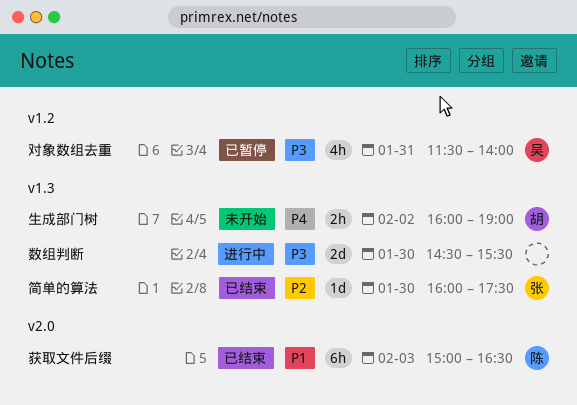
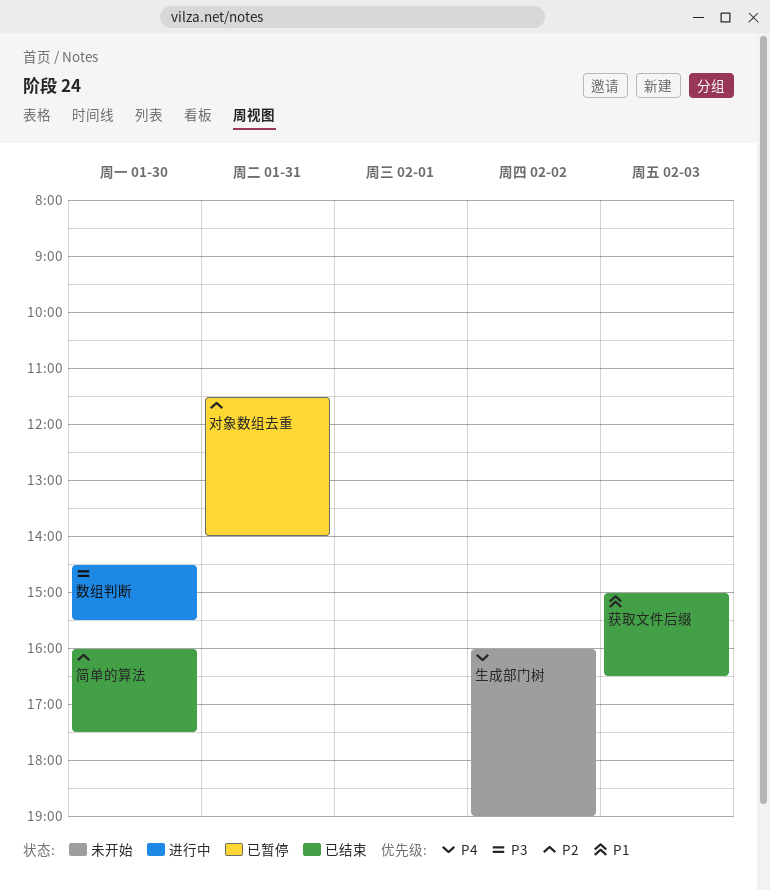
对象数组去重, priority: P3 -> P2

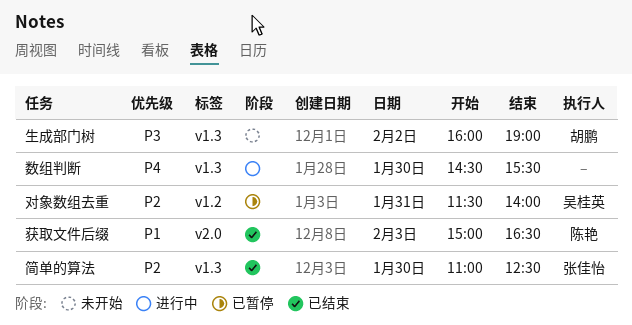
数组判断, priority: P3 -> P4
生成部门树, priority: P4 -> P3
简单的算法, begins: 16:00 -> 11:00
简单的算法, ends: 17:30 -> 12:30

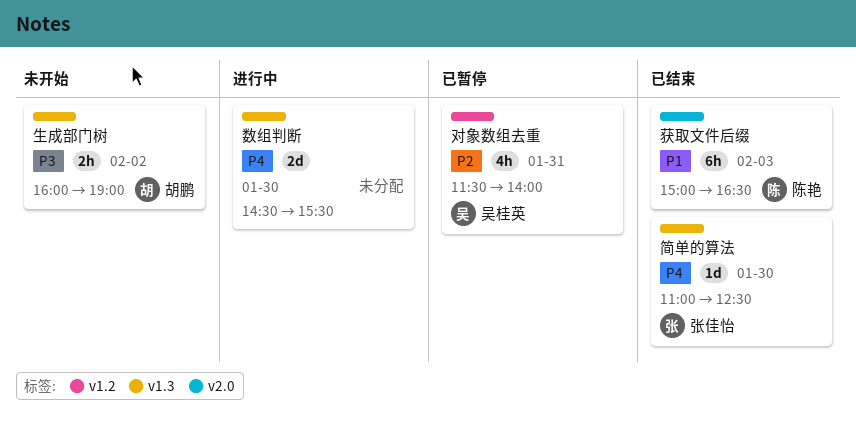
简单的算法, priority: P2 -> P4

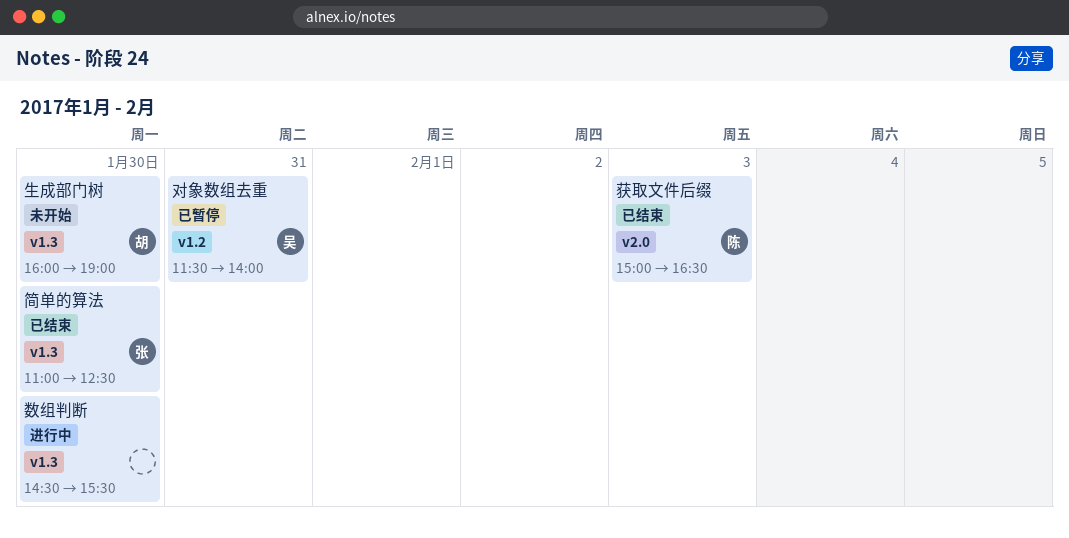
生成部门树, day: Feb 2 -> Jan 30

